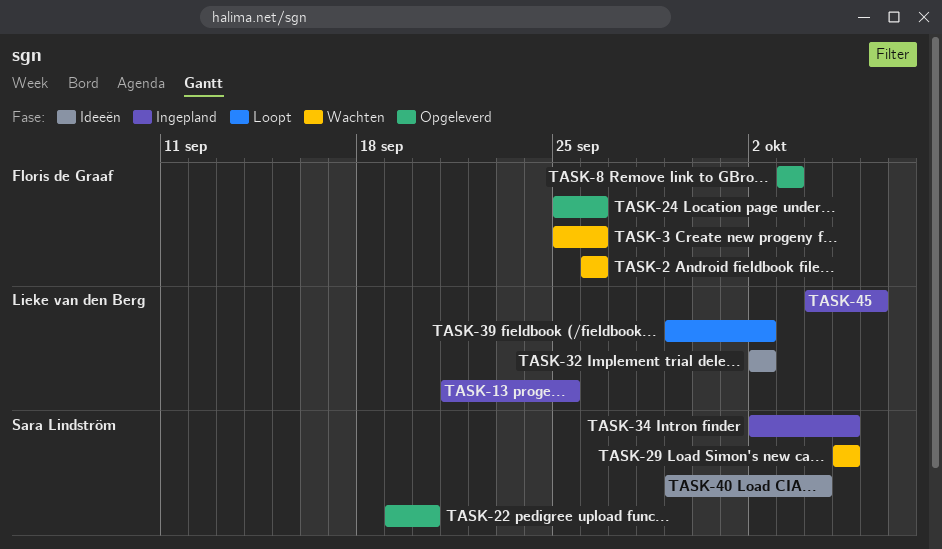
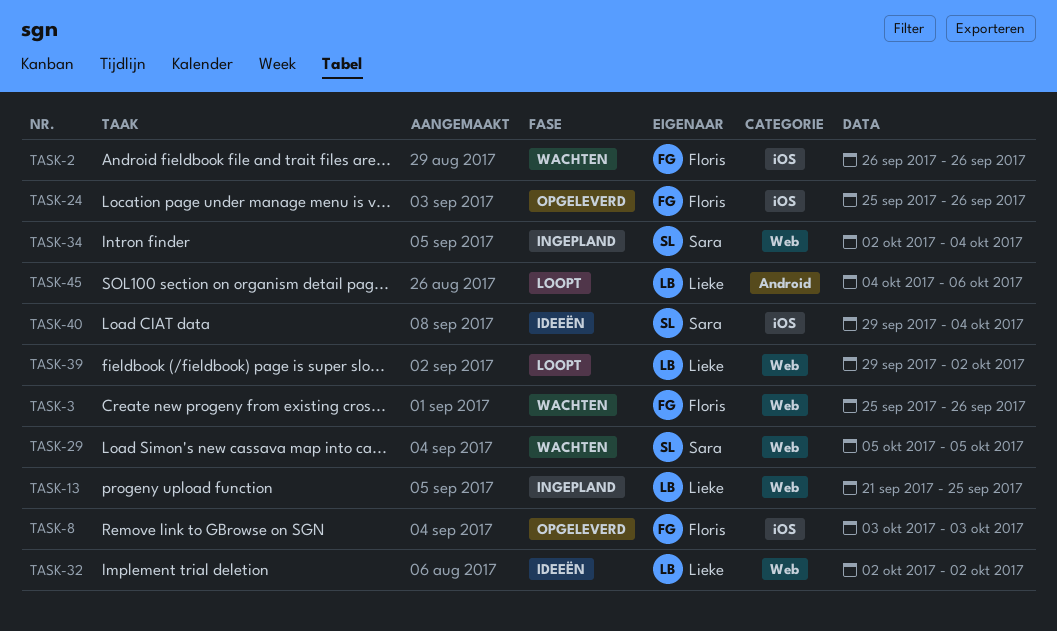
TASK-22: present -> none
TASK-34, due: Oct 5 -> Oct 4
TASK-45, status: Ingepland -> Loopt

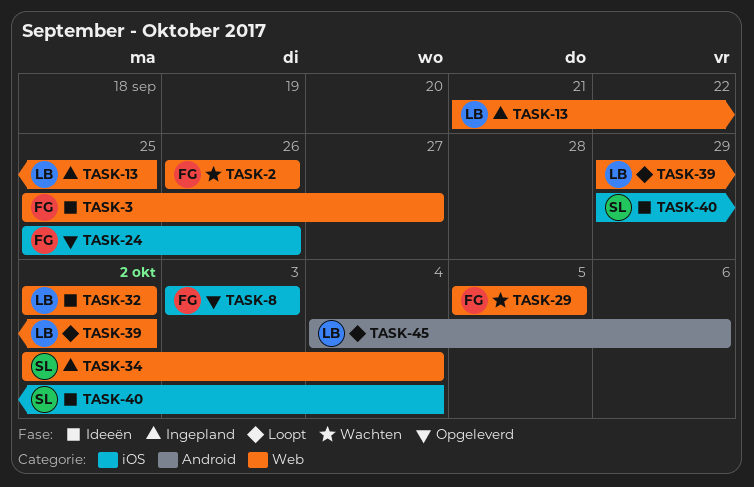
TASK-2, label: iOS -> Web
TASK-3, status: Wachten -> Ideeën
TASK-3, due: Sep 26 -> Sep 27
TASK-29, owner: Sara -> Floris

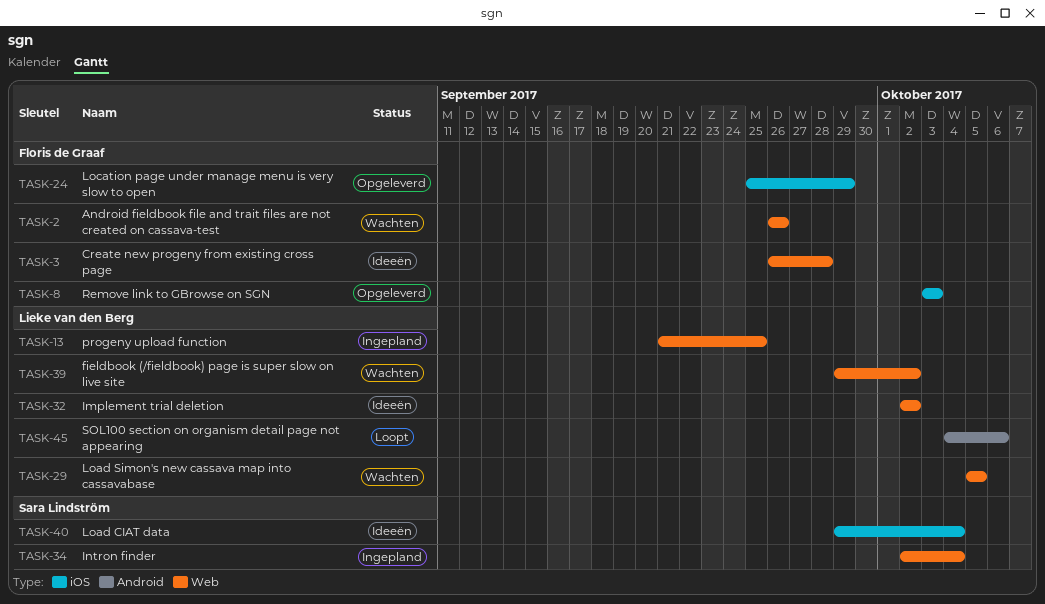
TASK-3, start: Sep 25 -> Sep 26
TASK-3, due: Sep 27 -> Sep 28
TASK-24, due: Sep 26 -> Sep 29
TASK-29, owner: Floris de Graaf -> Lieke van den Berg
TASK-39, status: Loopt -> Wachten

